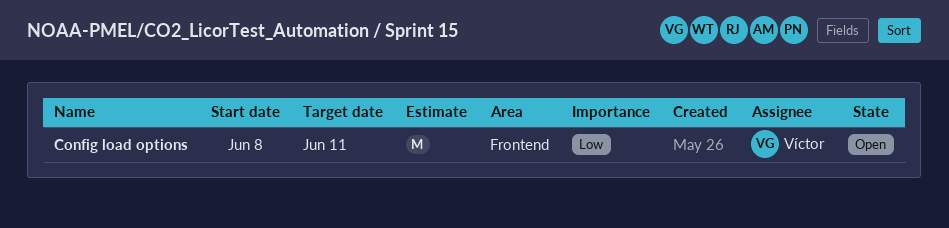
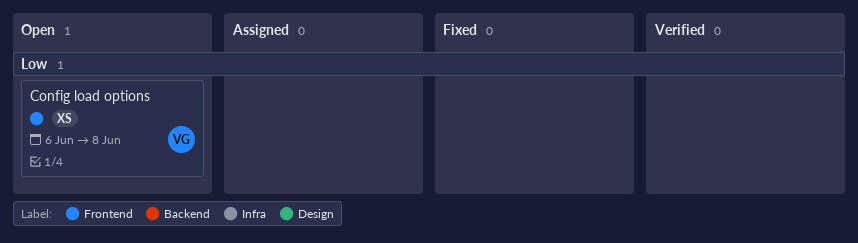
Config load options, estimate: M -> XS
Config load options, start: Jun 8 -> Jun 6
Config load options, due: Jun 11 -> Jun 8

